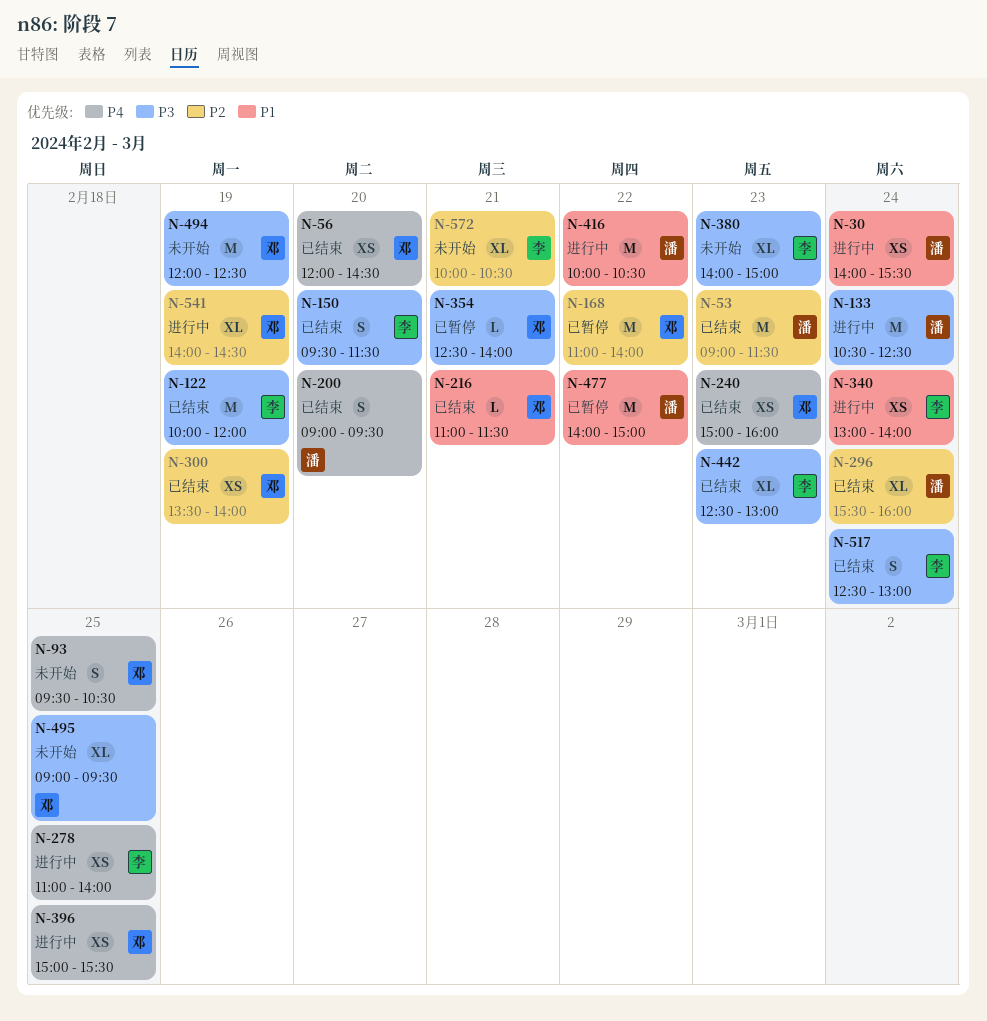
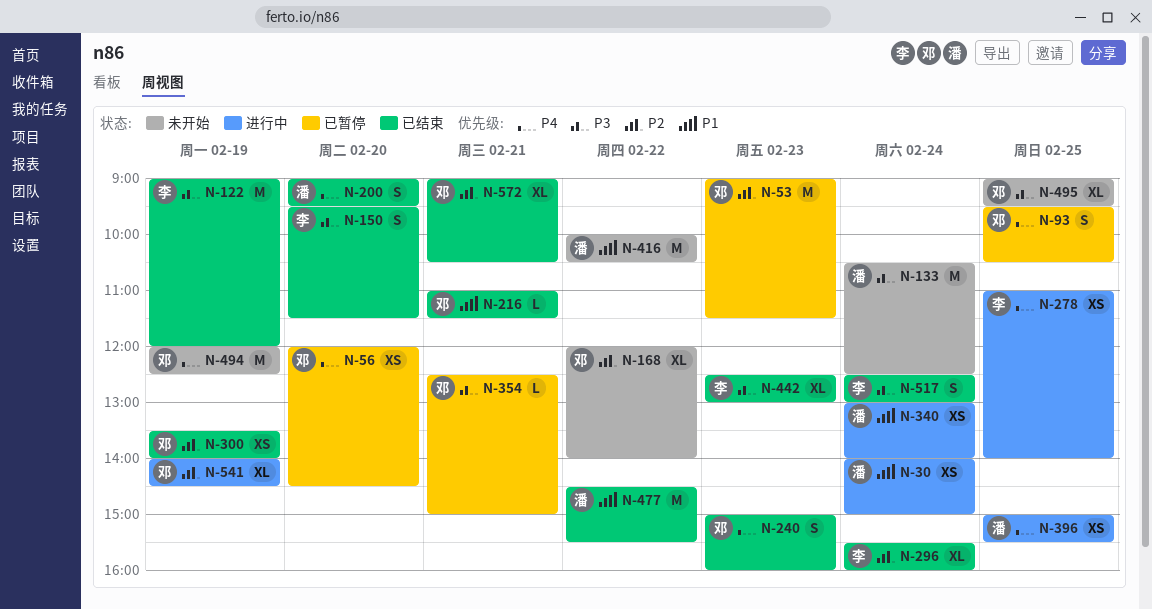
N-30, ends: 15:30 -> 15:00
N-53, status: 已结束 -> 已暂停
N-53, owner: 潘 -> 邓
N-56, status: 已结束 -> 已暂停
N-93, status: 未开始 -> 已暂停
N-122, begins: 10:00 -> 09:00
N-133, status: 进行中 -> 未开始
N-168, status: 已暂停 -> 未开始
N-168, estimate: M -> XL
N-168, begins: 11:00 -> 12:00
N-240, estimate: XS -> S
N-296, owner: 潘 -> 李
N-340, owner: 李 -> 潘
N-354, ends: 14:00 -> 15:00
N-380: present -> none
N-396, owner: 邓 -> 潘
N-416, status: 进行中 -> 未开始
N-477, status: 已暂停 -> 已结束
N-477, begins: 14:00 -> 14:30
N-477, ends: 15:00 -> 15:30
N-494, priority: P3 -> P4
N-572, status: 未开始 -> 已结束
N-572, owner: 李 -> 邓
N-572, begins: 10:00 -> 09:00

